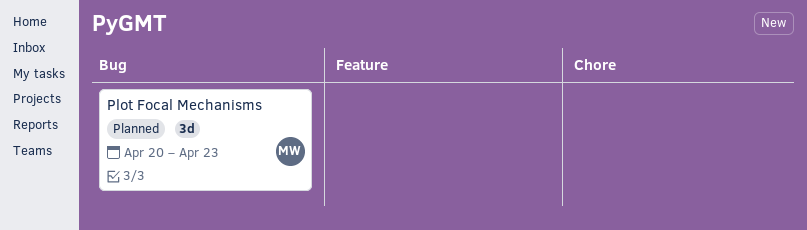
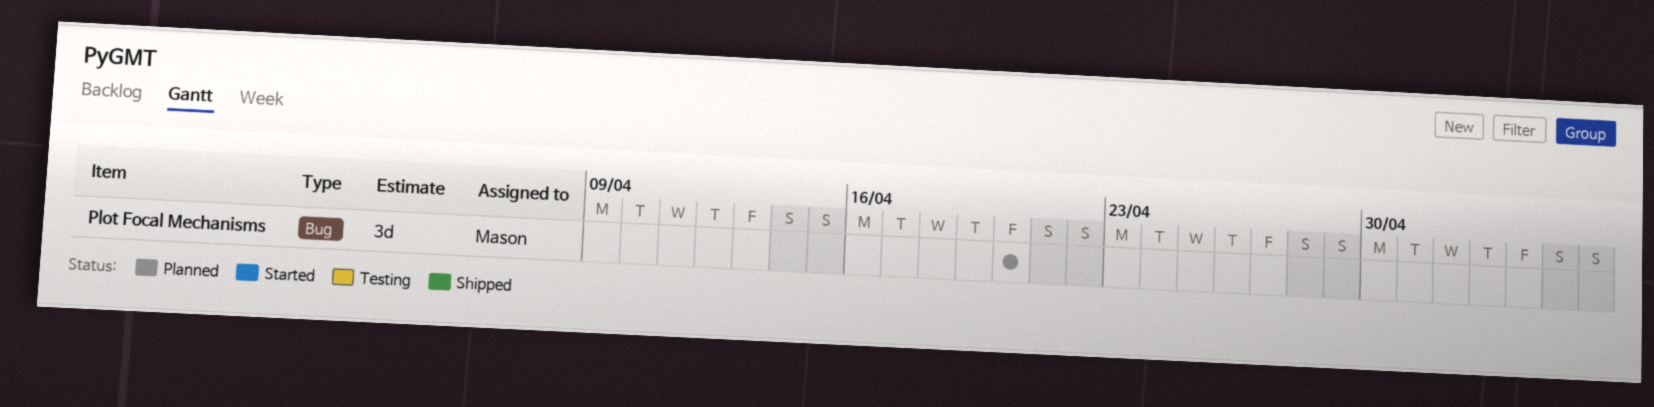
Plot Focal Mechanisms, due: Apr 23 -> Apr 20

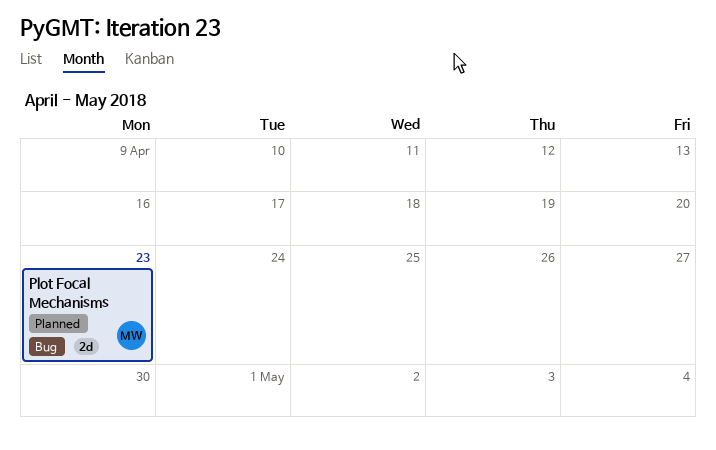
Plot Focal Mechanisms, estimate: 3d -> 2d
Plot Focal Mechanisms, due: Apr 20 -> Apr 23

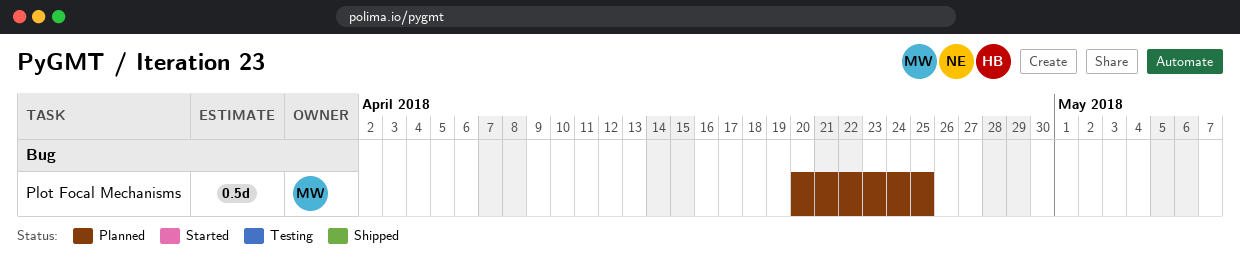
Plot Focal Mechanisms, estimate: 2d -> 0.5d
Plot Focal Mechanisms, due: Apr 23 -> Apr 25

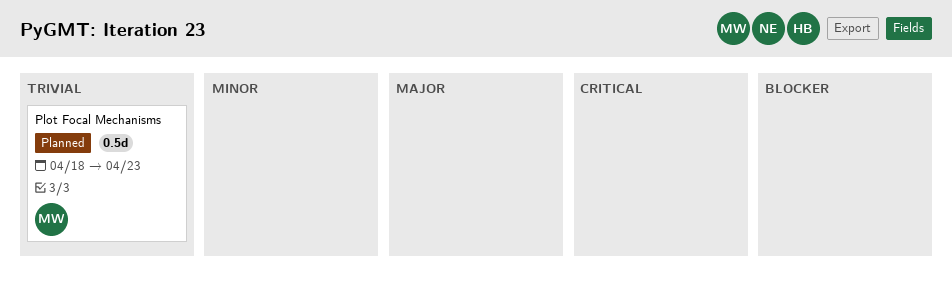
Plot Focal Mechanisms, start: Apr 20 -> Apr 18
Plot Focal Mechanisms, due: Apr 25 -> Apr 23

